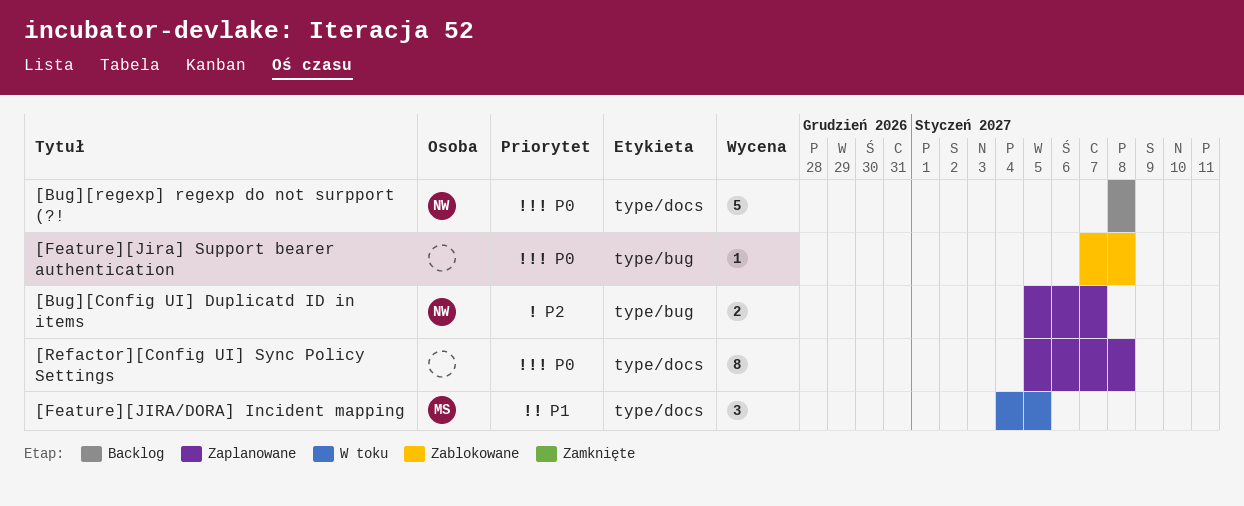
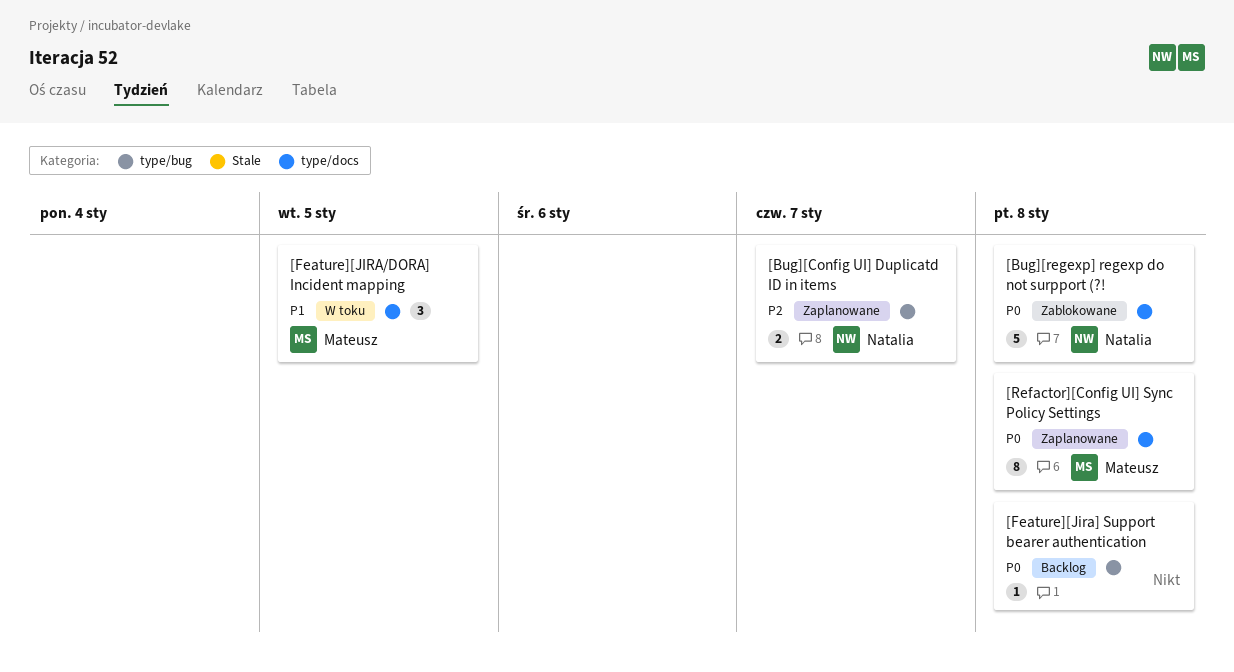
[Bug][regexp] regexp do not surpport (?!, status: Backlog -> Zablokowane
[Feature][Jira] Support bearer authentication, status: Zablokowane -> Backlog
[Refactor][Config UI] Sync Policy Settings, owner: none -> Mateusz

